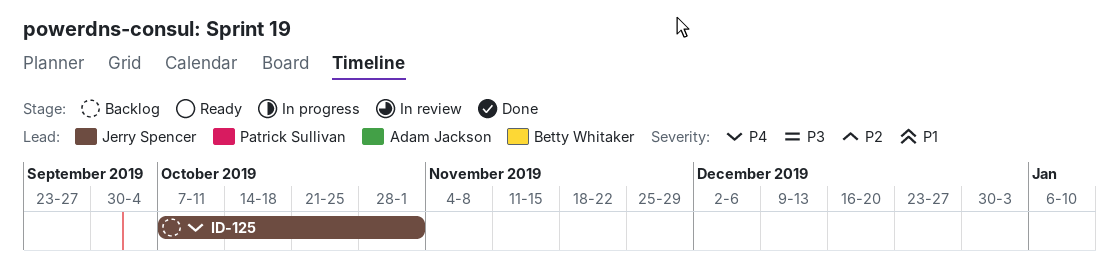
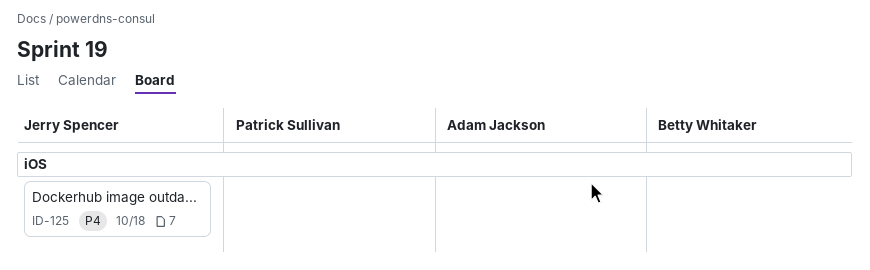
ID-125, due: Nov 1 -> Oct 18

